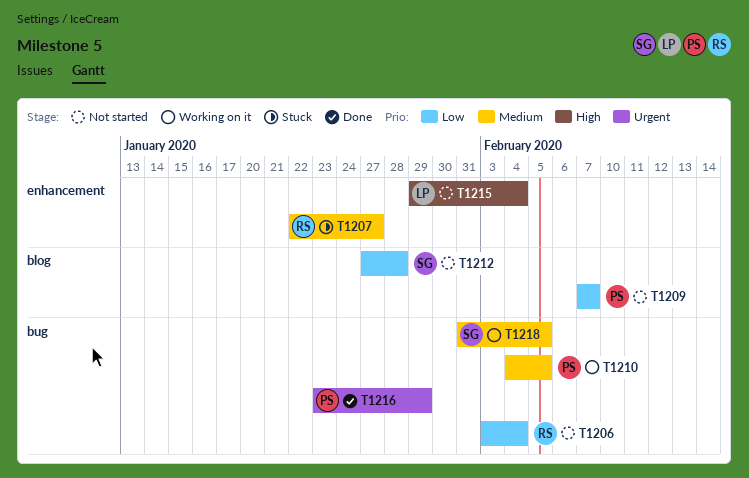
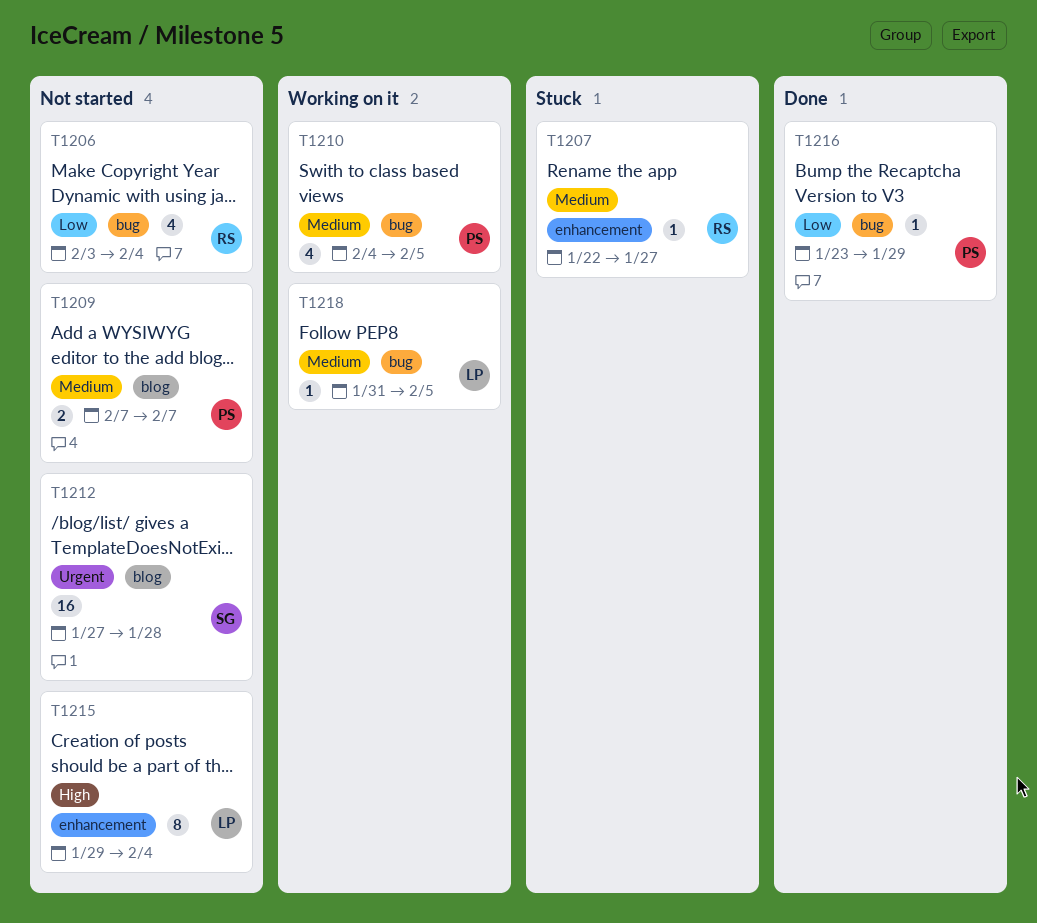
T1209, priority: Low -> Medium
T1212, priority: Low -> Urgent
T1216, priority: Urgent -> Low
T1218, owner: SG -> LP

